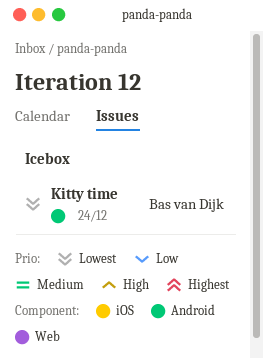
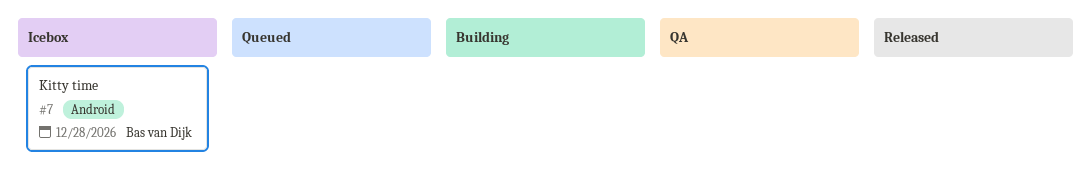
Kitty time, due: Dec 24 -> Dec 28

